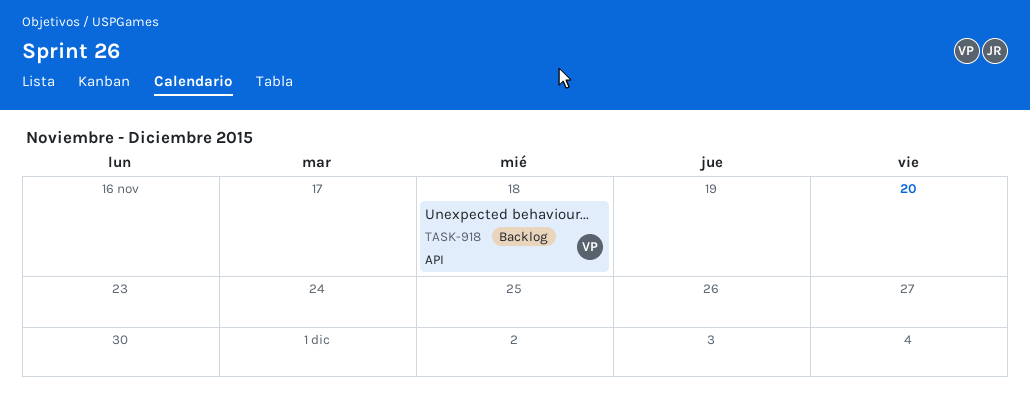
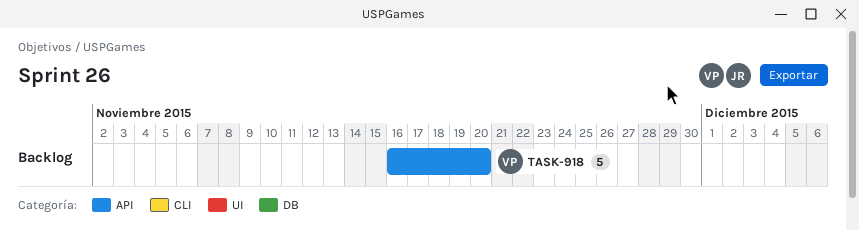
TASK-918, due: Nov 18 -> Nov 20

